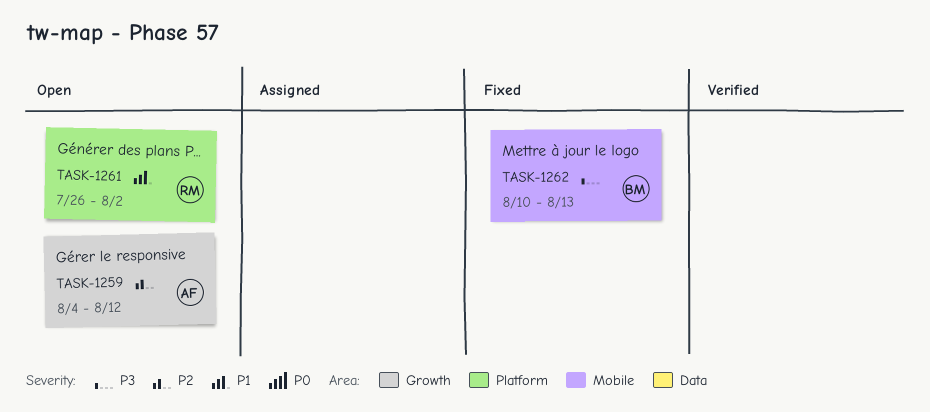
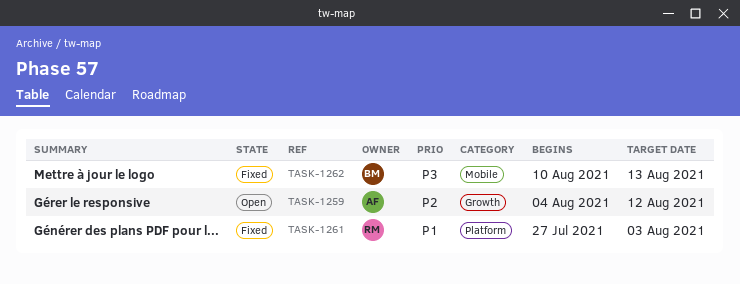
TASK-1261, status: Open -> Fixed
TASK-1261, start: Jul 26 -> Jul 27
TASK-1261, due: Aug 2 -> Aug 3

